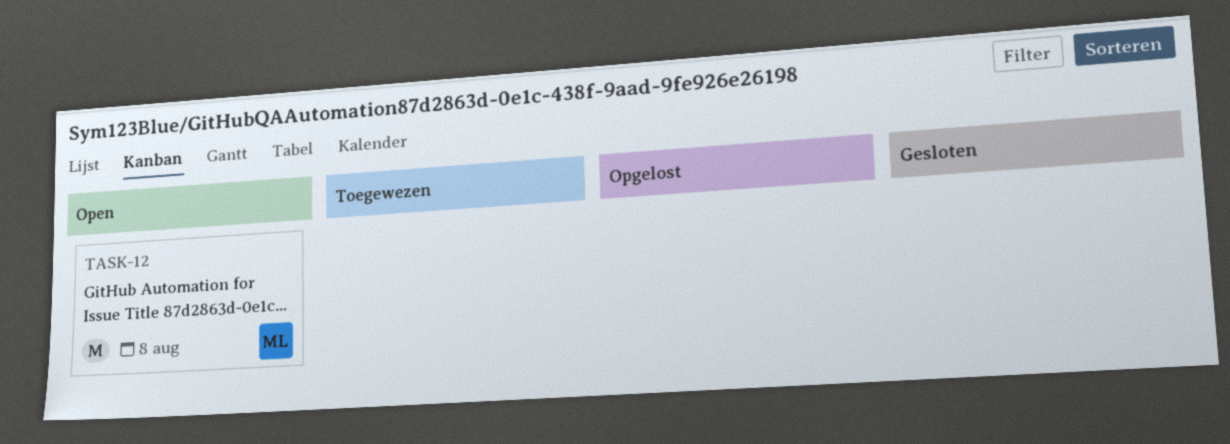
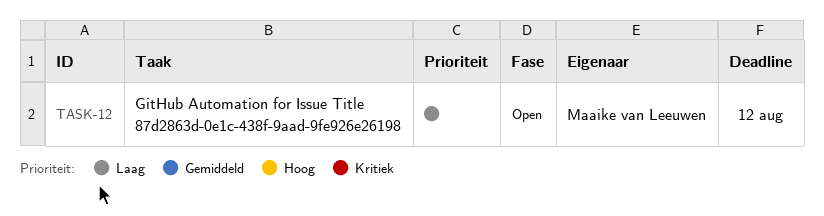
TASK-12, due: Aug 8 -> Aug 12

